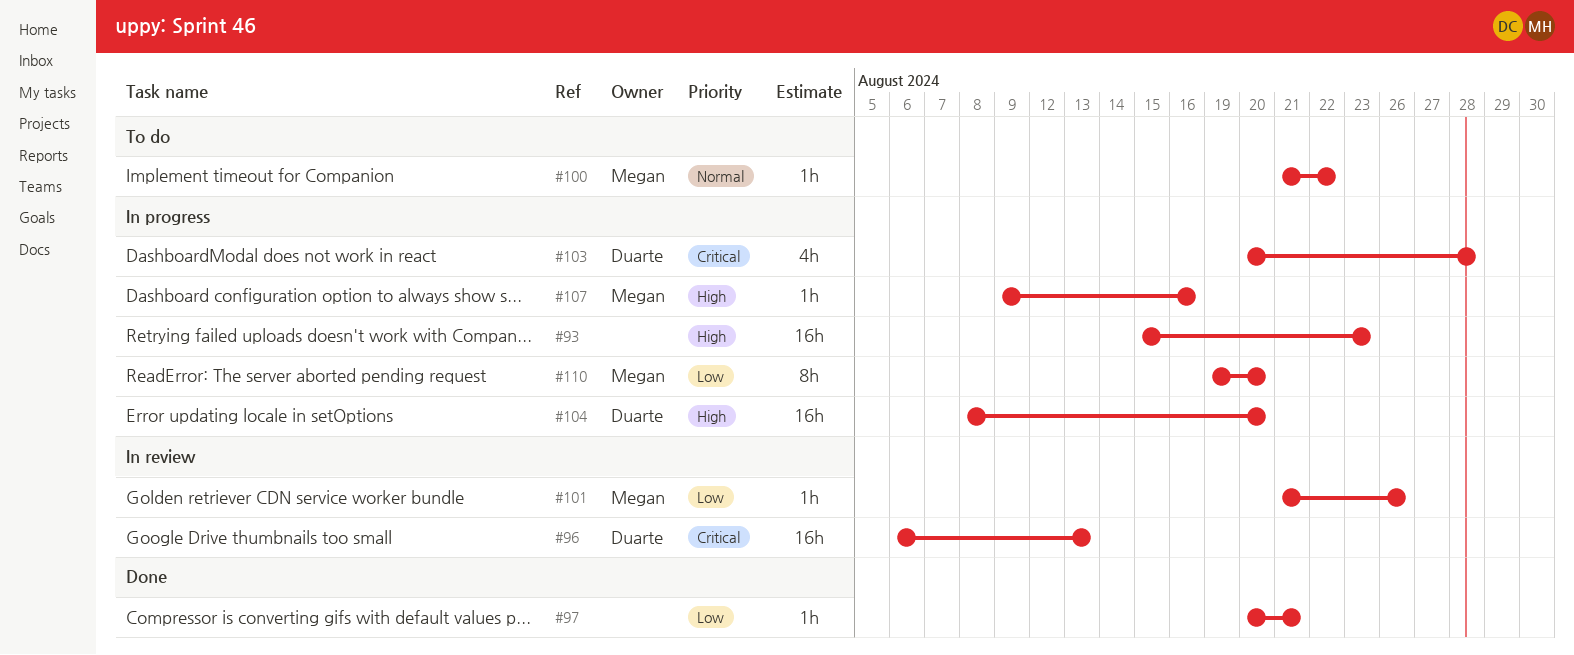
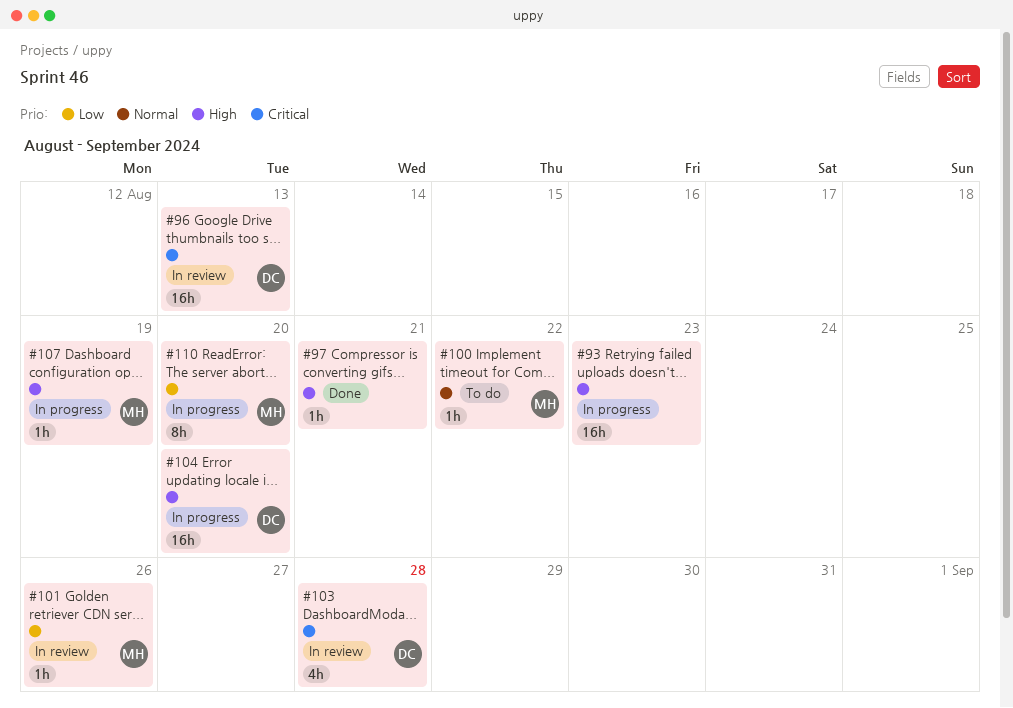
#97, priority: Low -> High
#103, status: In progress -> In review
#107, due: Aug 16 -> Aug 19

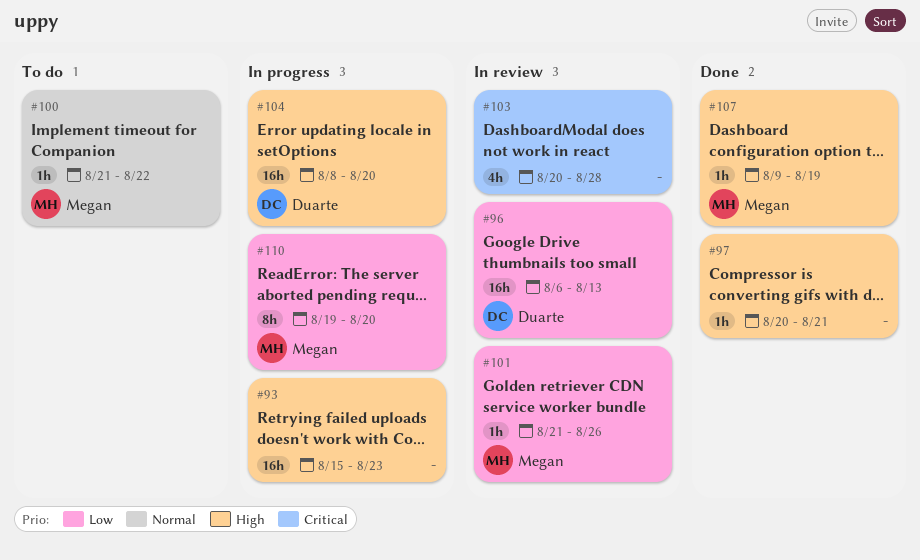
#96, priority: Critical -> Low
#103, owner: Duarte -> none
#107, status: In progress -> Done

